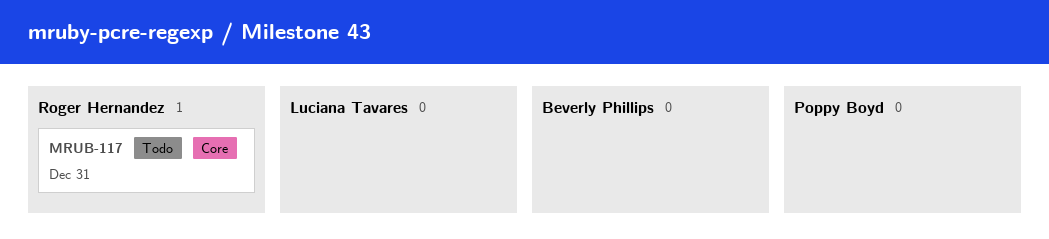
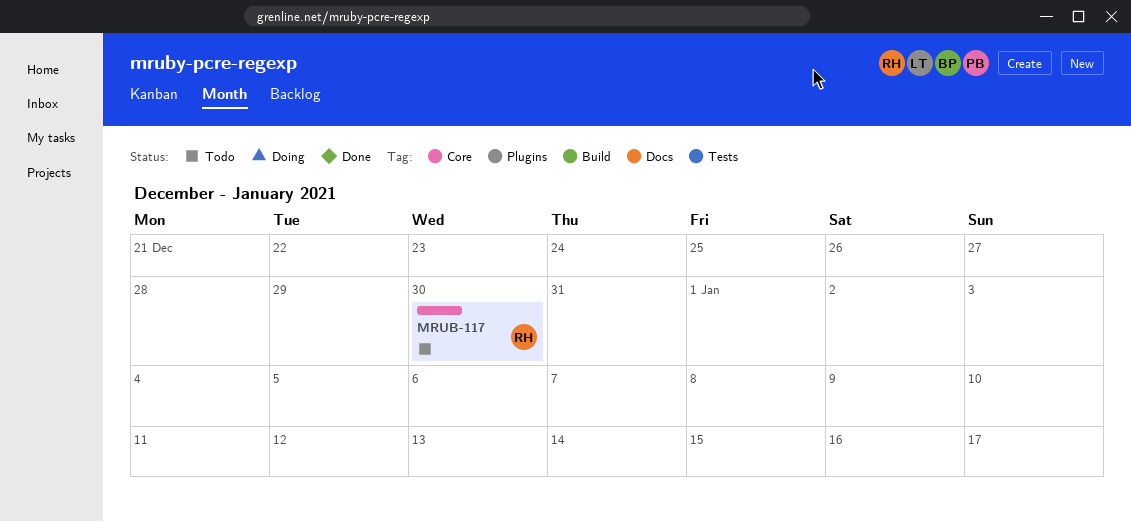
MRUB-117, due: Dec 31 -> Dec 30

